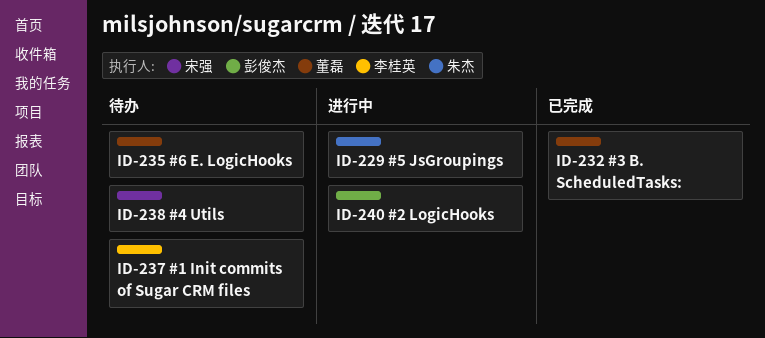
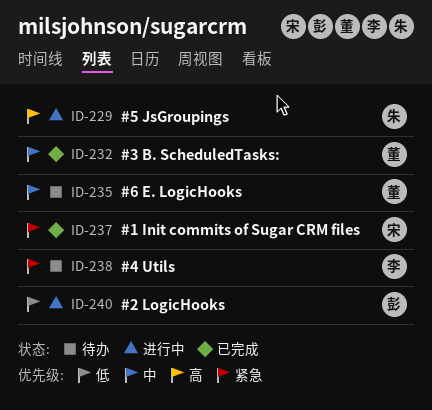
ID-237, status: 待办 -> 已完成
ID-237, owner: 李桂英 -> 宋强
ID-238, owner: 宋强 -> 李桂英

